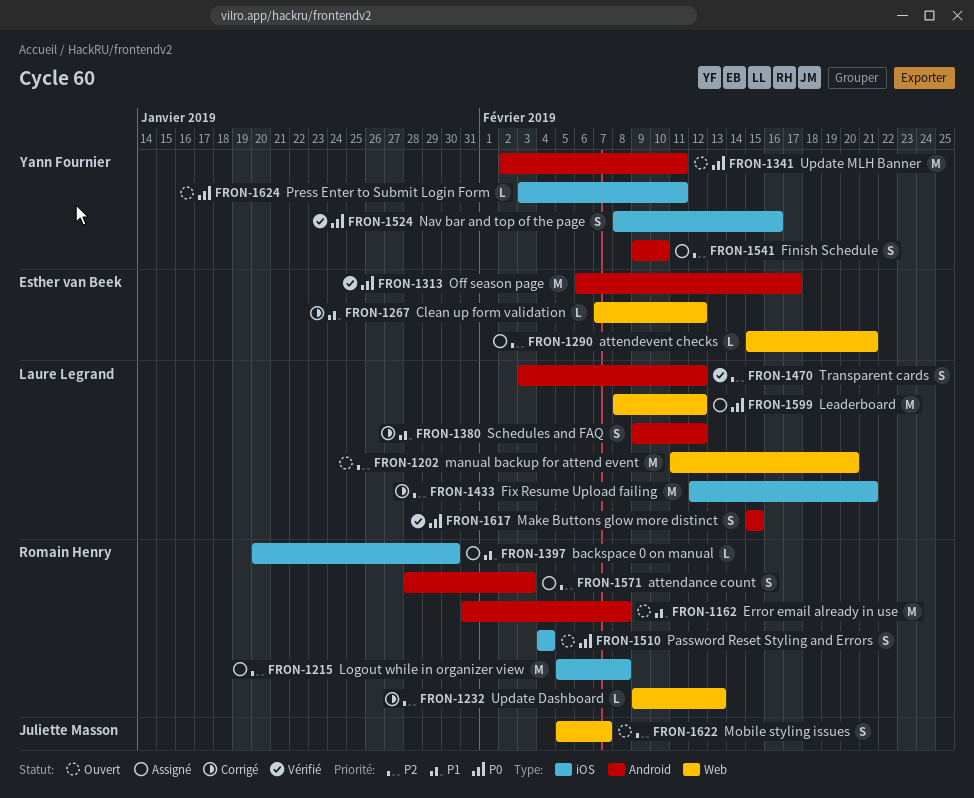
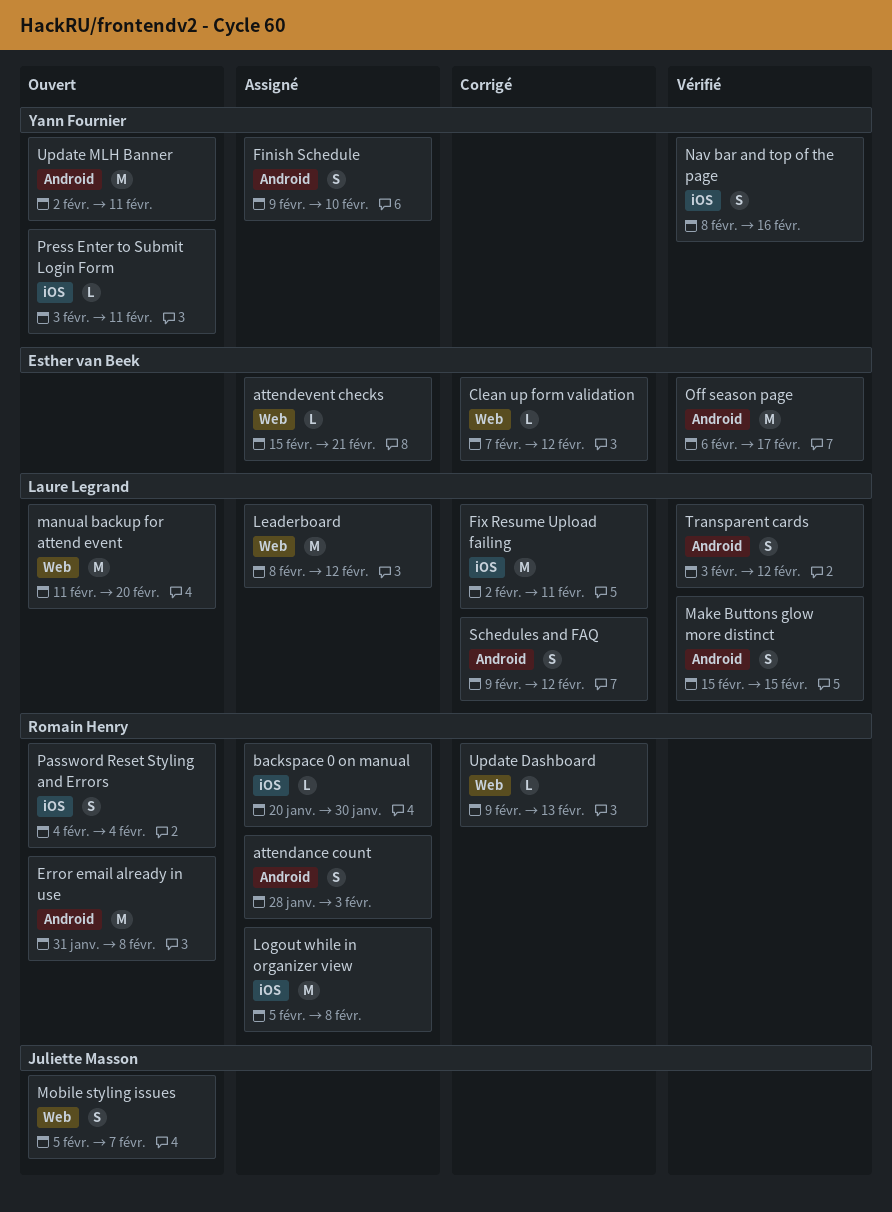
Fix Resume Upload failing, start: Feb 12 -> Feb 2
Fix Resume Upload failing, due: Feb 21 -> Feb 11

